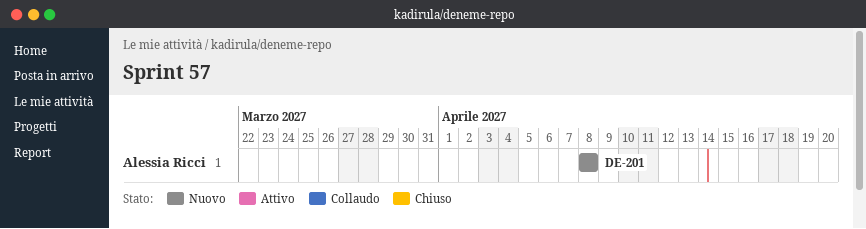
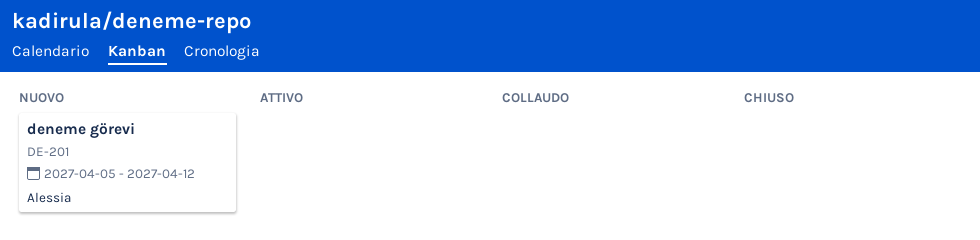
DE-201, start: Apr 8 -> Apr 5
DE-201, due: Apr 8 -> Apr 12

